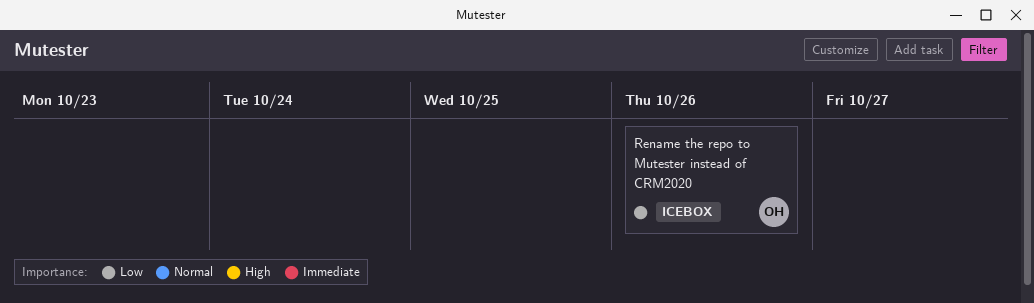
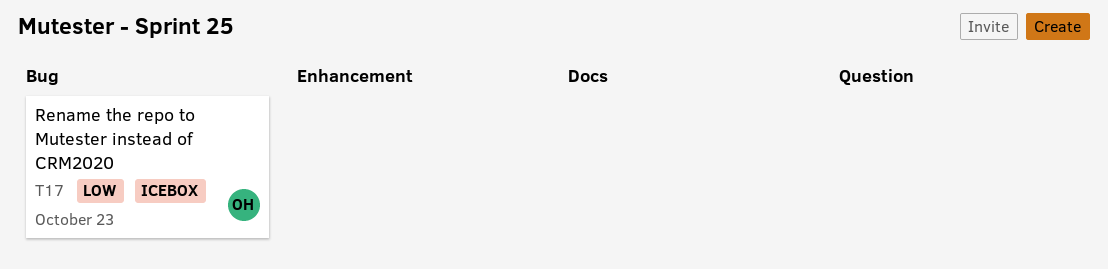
Rename the repo to Mutester instead of CRM2020, due: Oct 26 -> Oct 23

